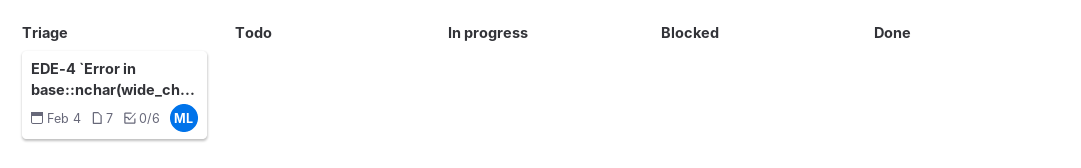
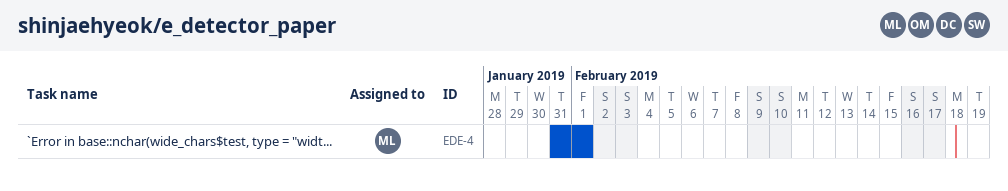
EDE-4, due: Feb 4 -> Feb 1

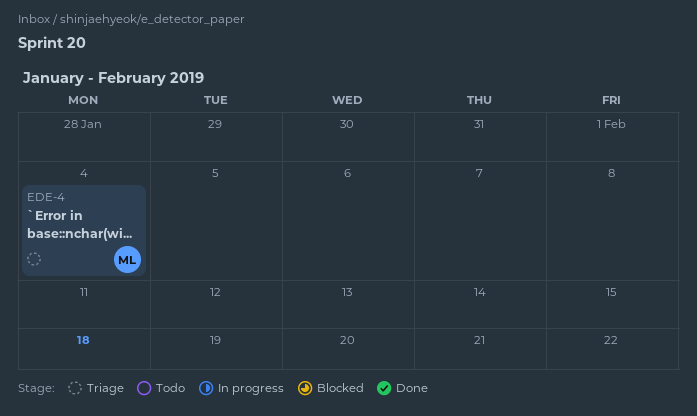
EDE-4, due: Feb 1 -> Feb 4

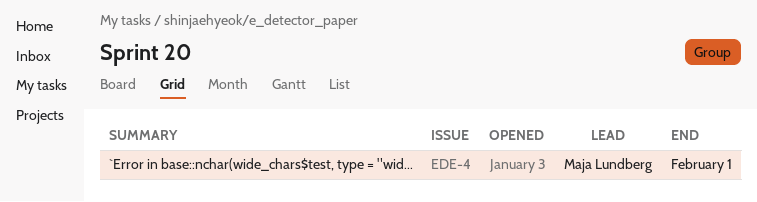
EDE-4, due: Feb 4 -> Feb 1

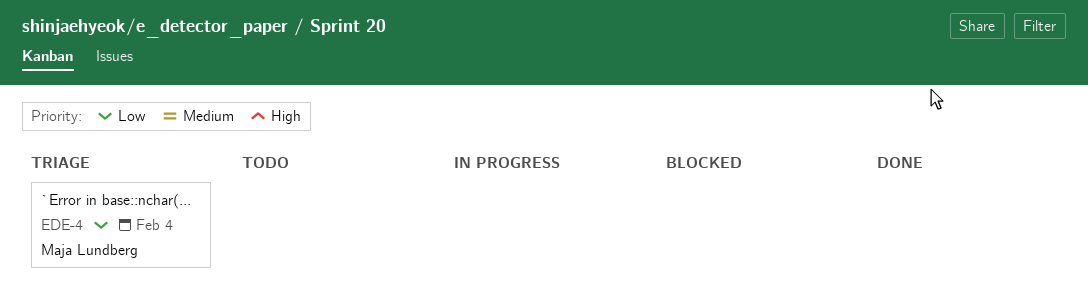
EDE-4, due: Feb 1 -> Feb 4

